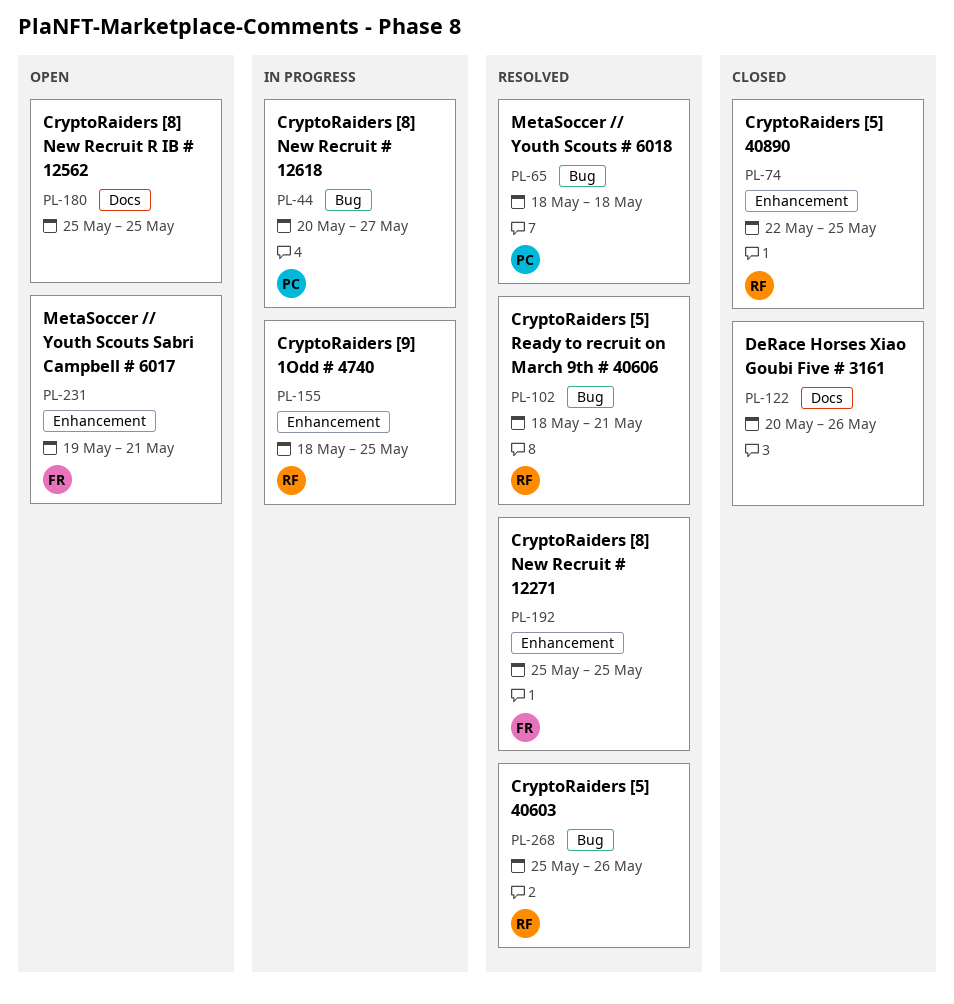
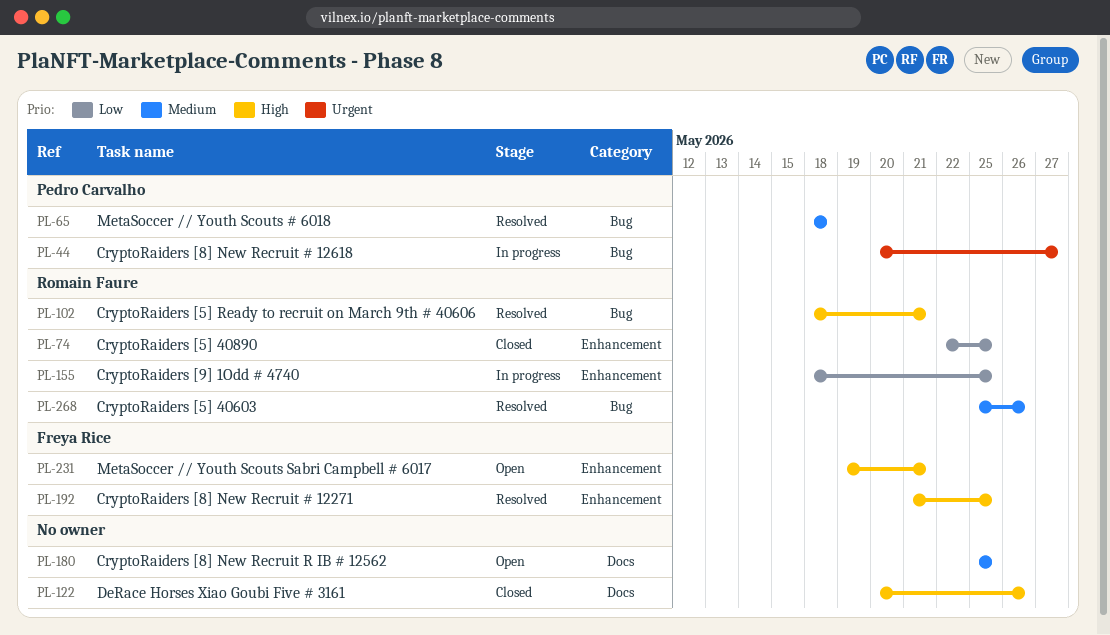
PL-192, start: May 25 -> May 21

